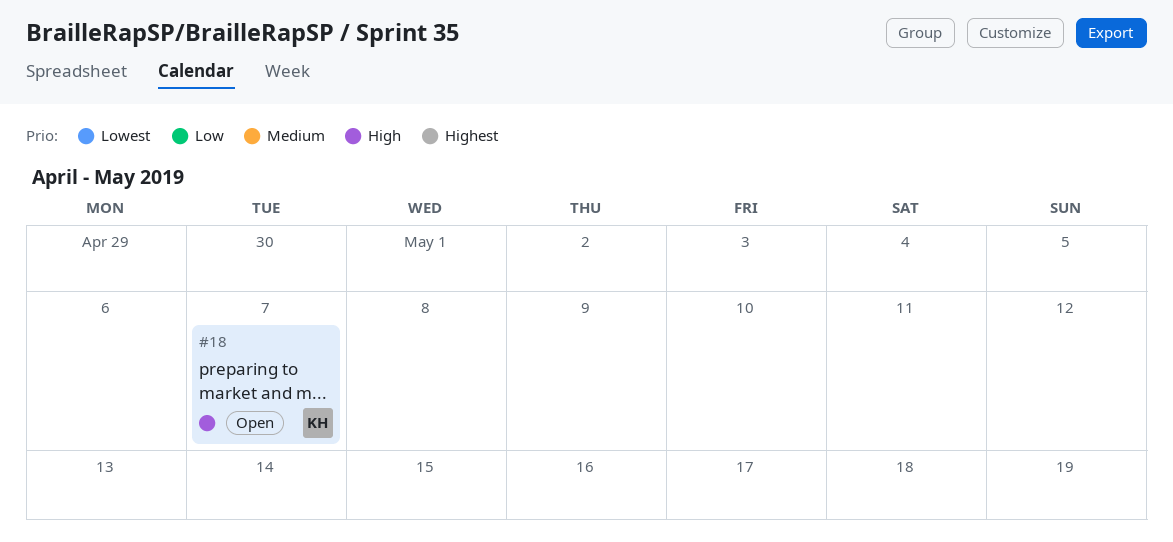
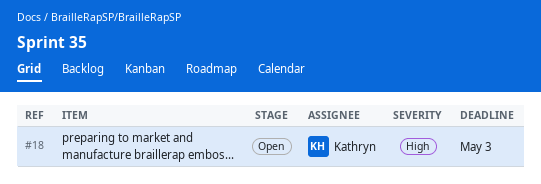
#18, due: May 7 -> May 3

